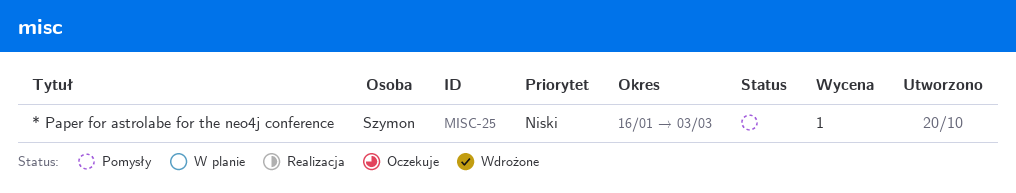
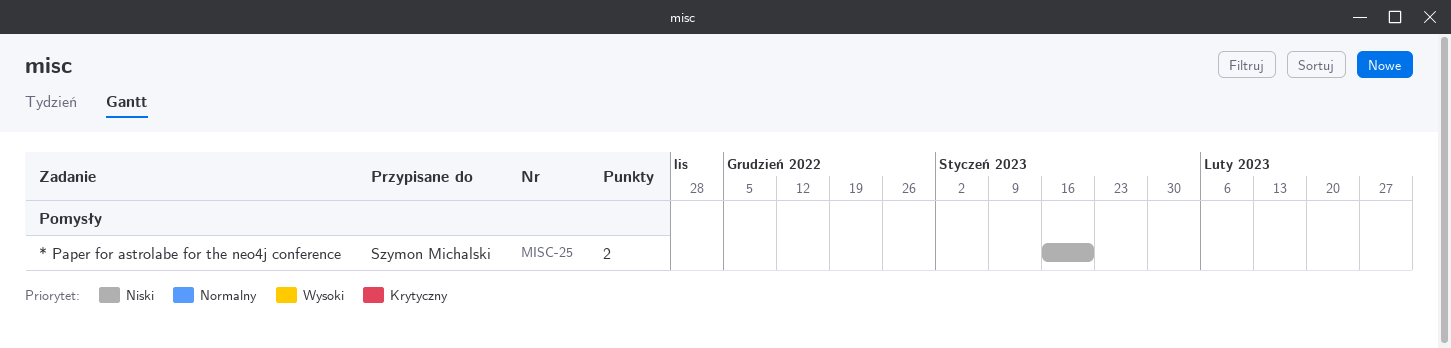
MISC-25, estimate: 1 -> 2
MISC-25, due: Mar 3 -> Jan 20

